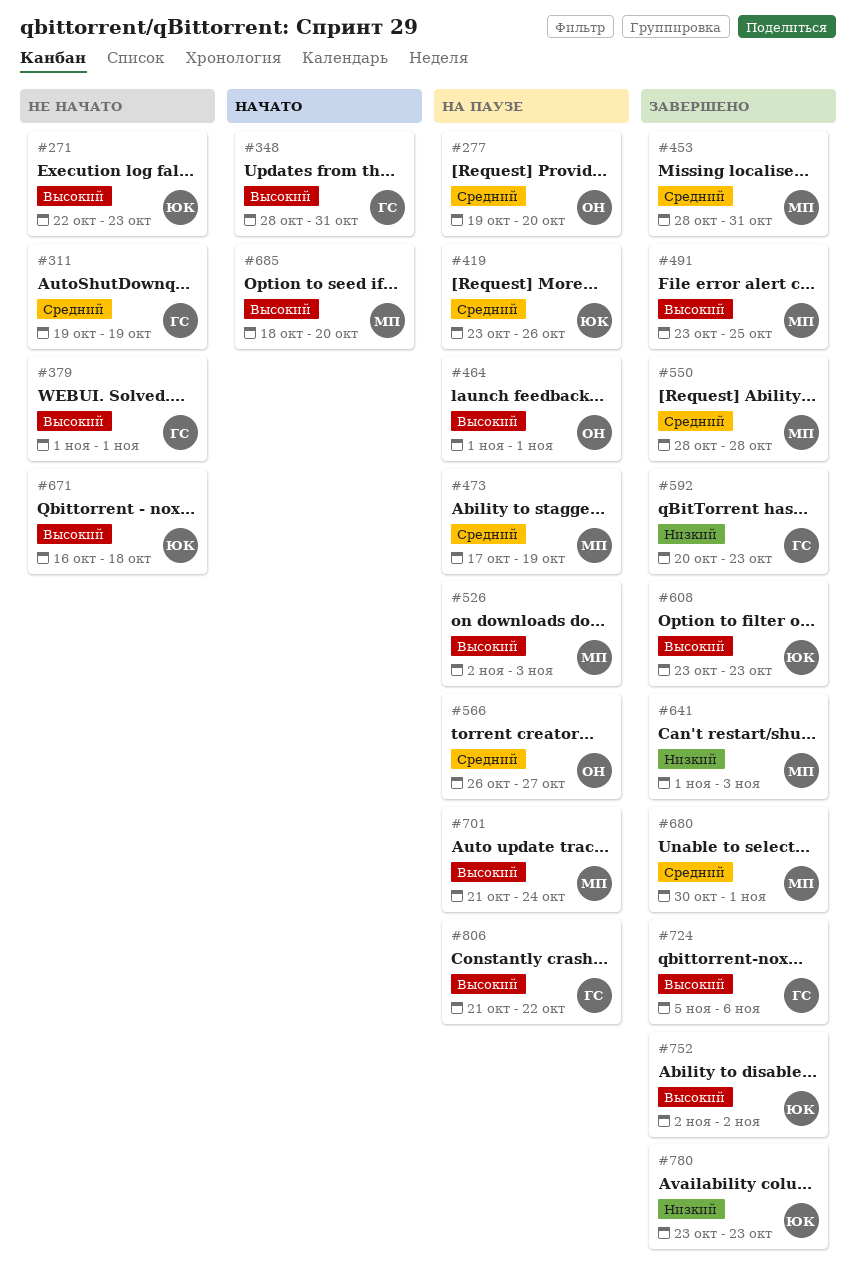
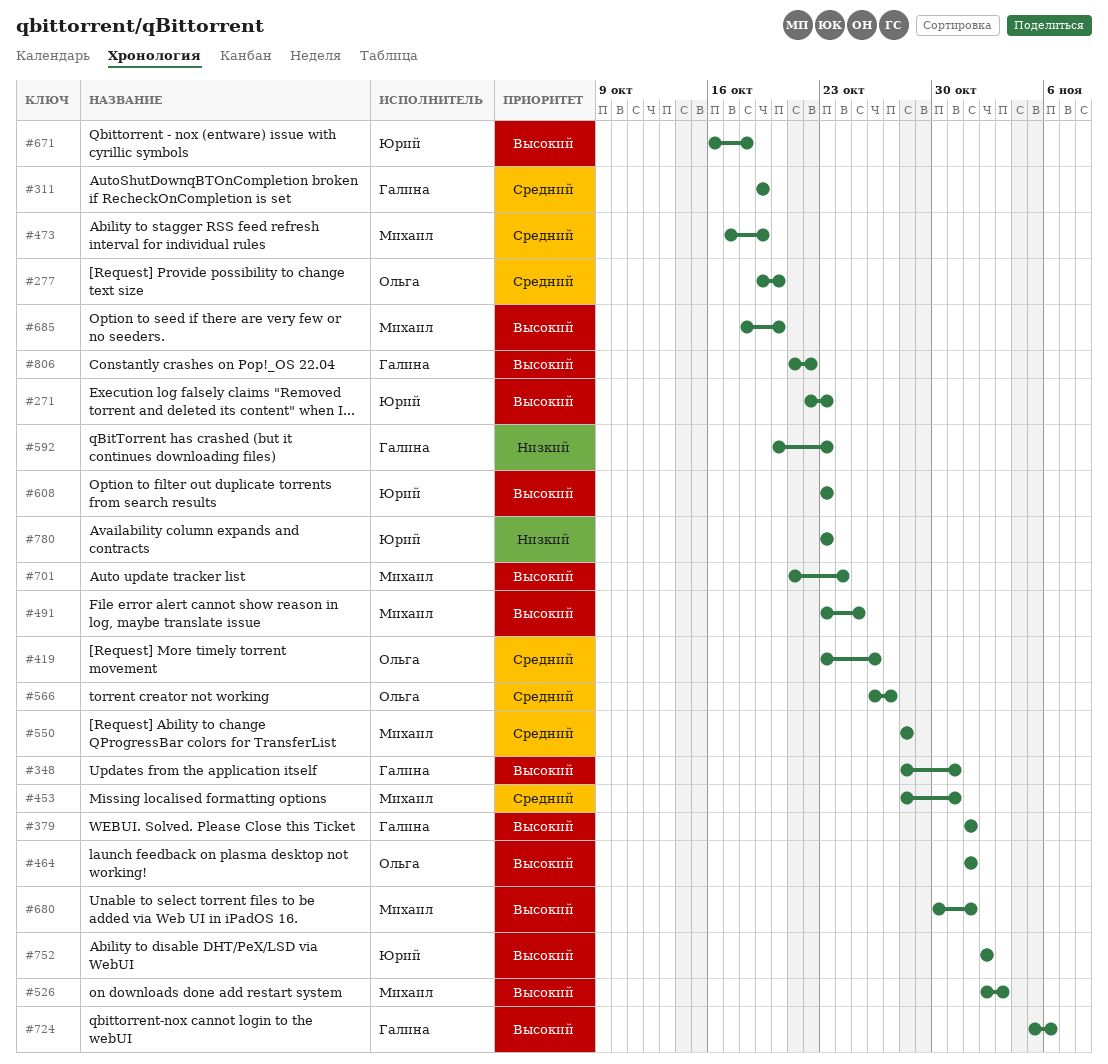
#419, owner: Юрий -> Ольга
#641: present -> none
#680, priority: Средний -> Высокий

